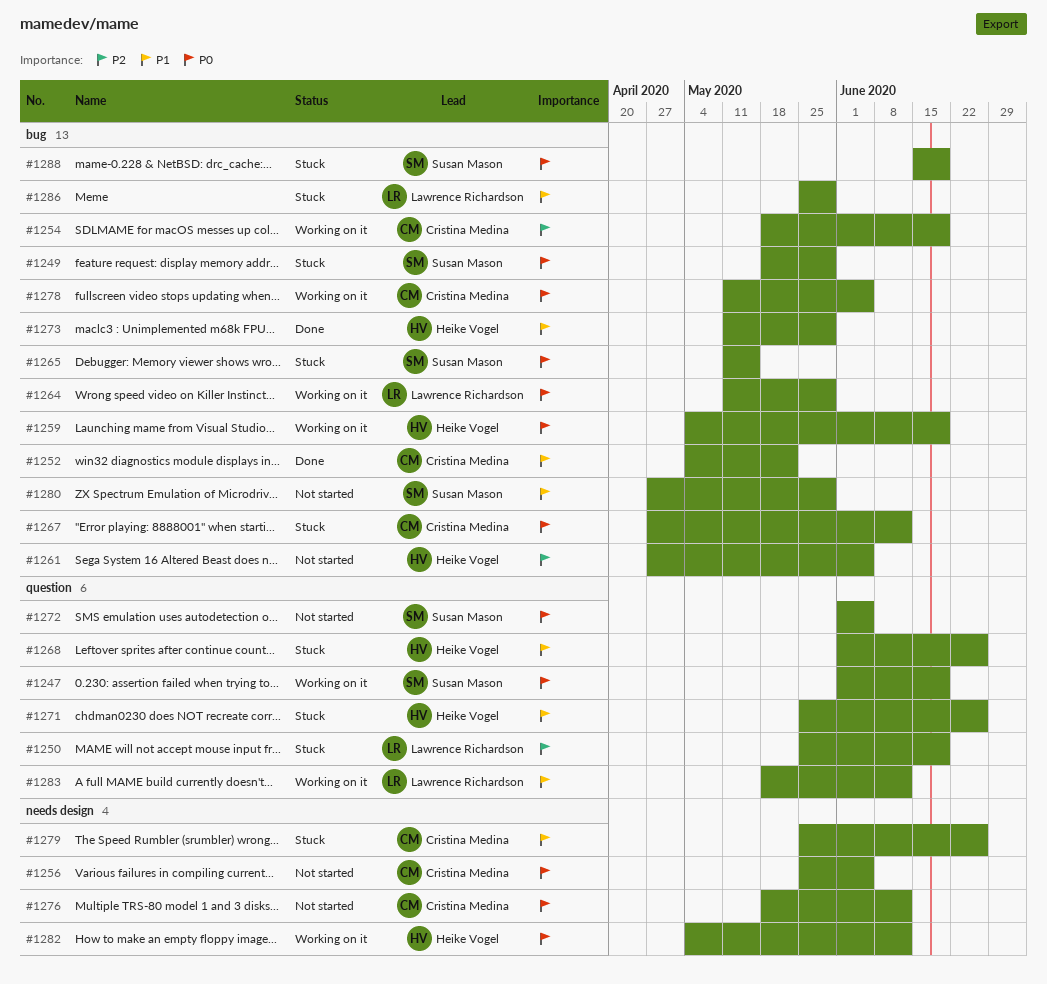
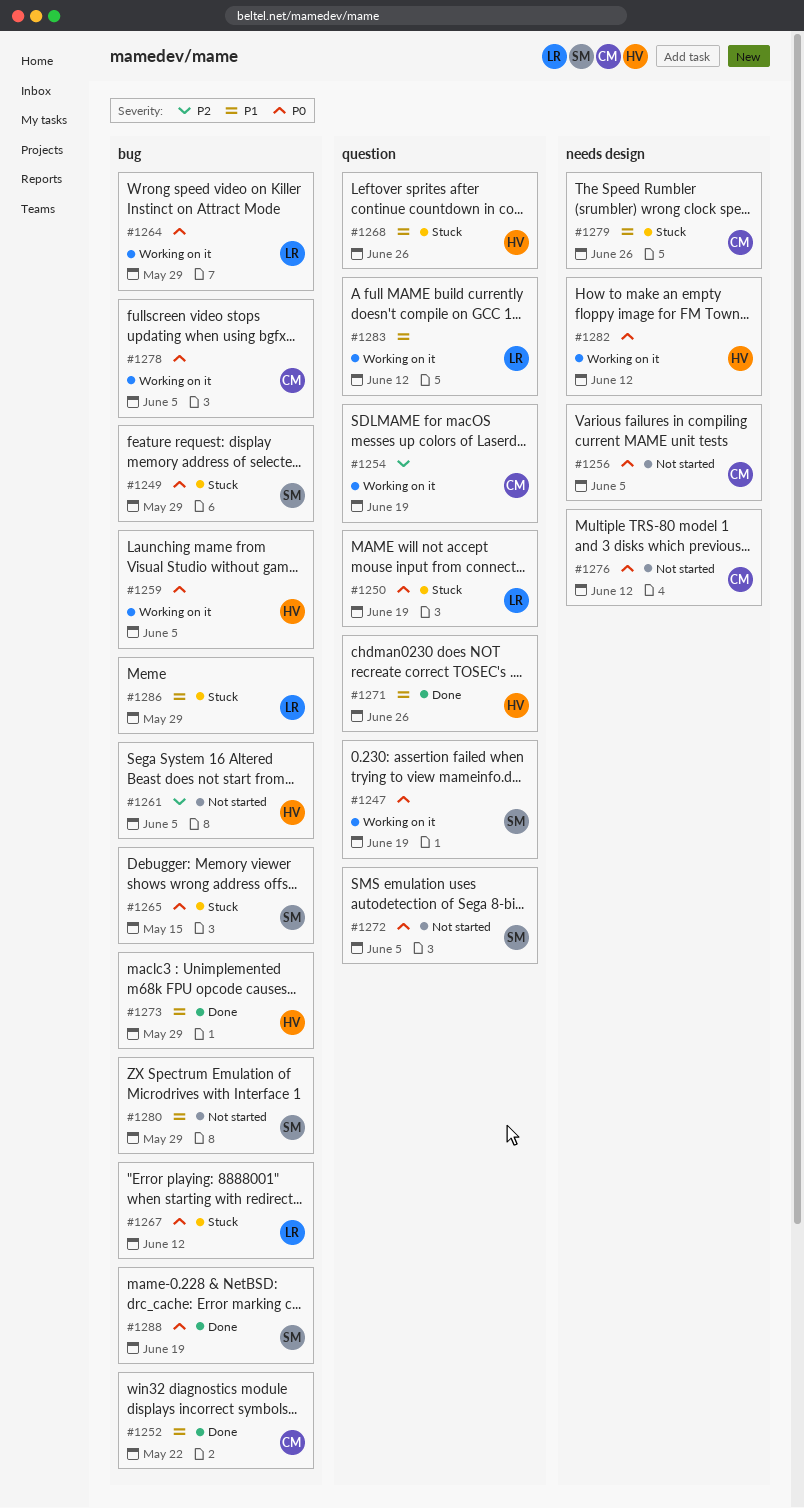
#1250, priority: P2 -> P0
#1254, label: bug -> question
#1259, due: Jun 19 -> Jun 5
#1267, owner: Cristina Medina -> Lawrence Richardson
#1271, status: Stuck -> Done
#1288, status: Stuck -> Done

